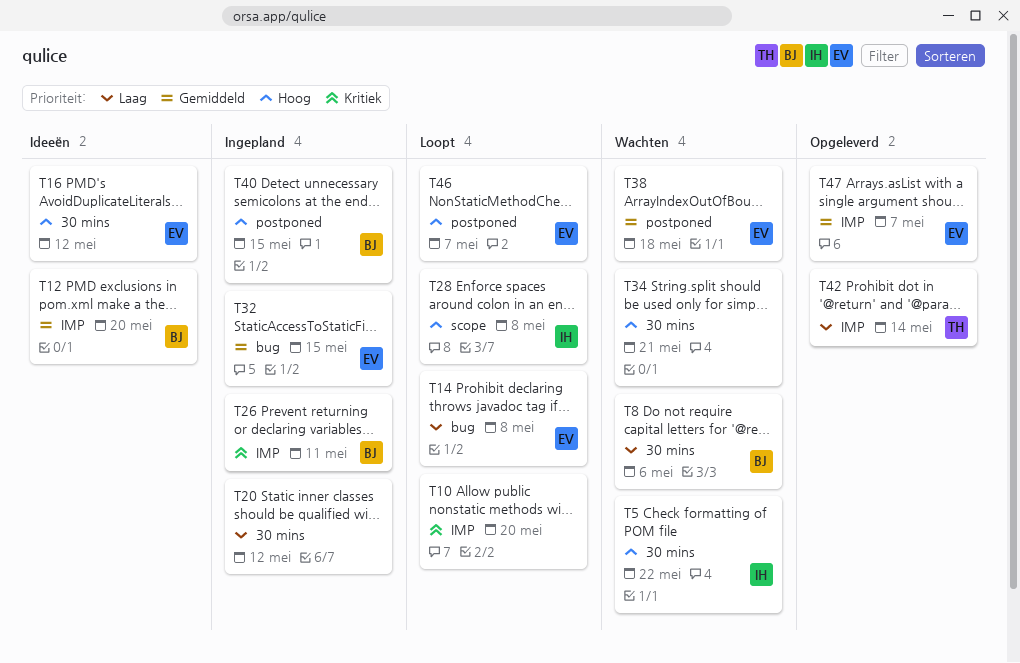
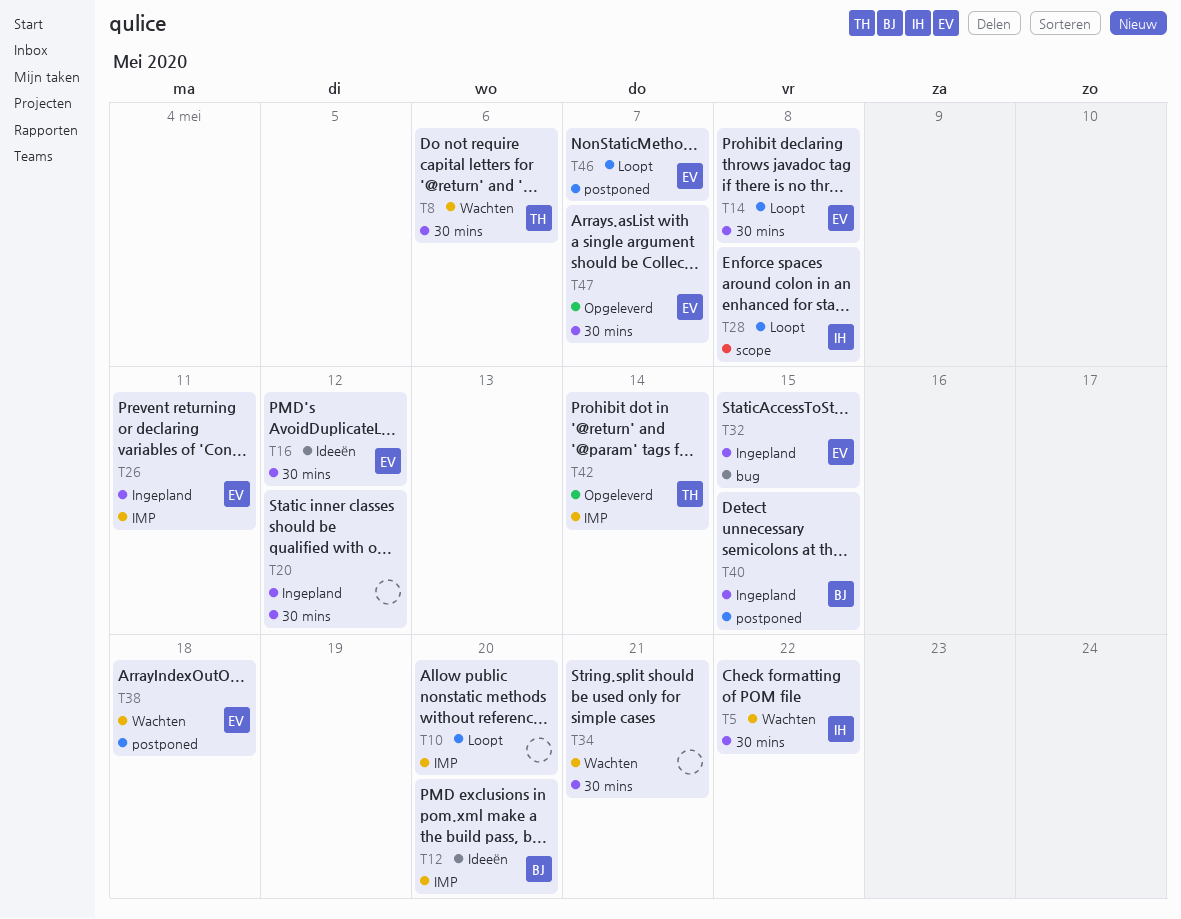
T8, owner: BJ -> TH
T14, label: bug -> 30 mins
T26, owner: BJ -> EV
T47, label: IMP -> 30 mins

